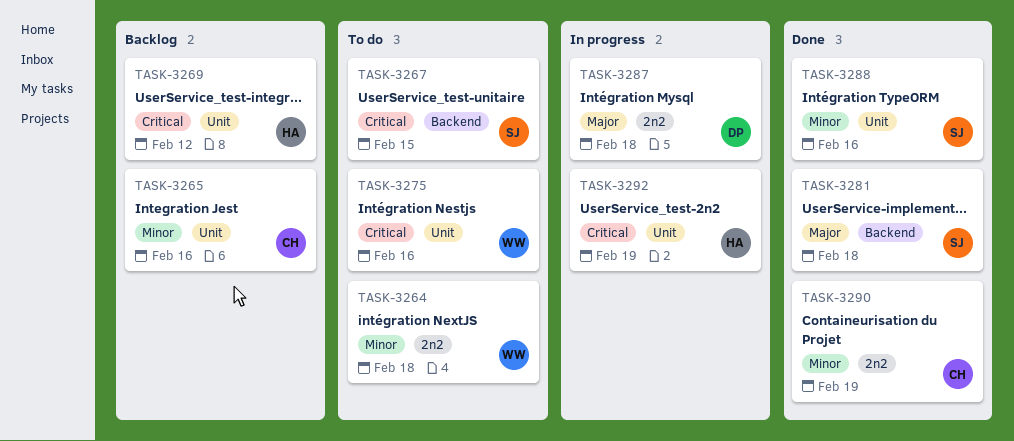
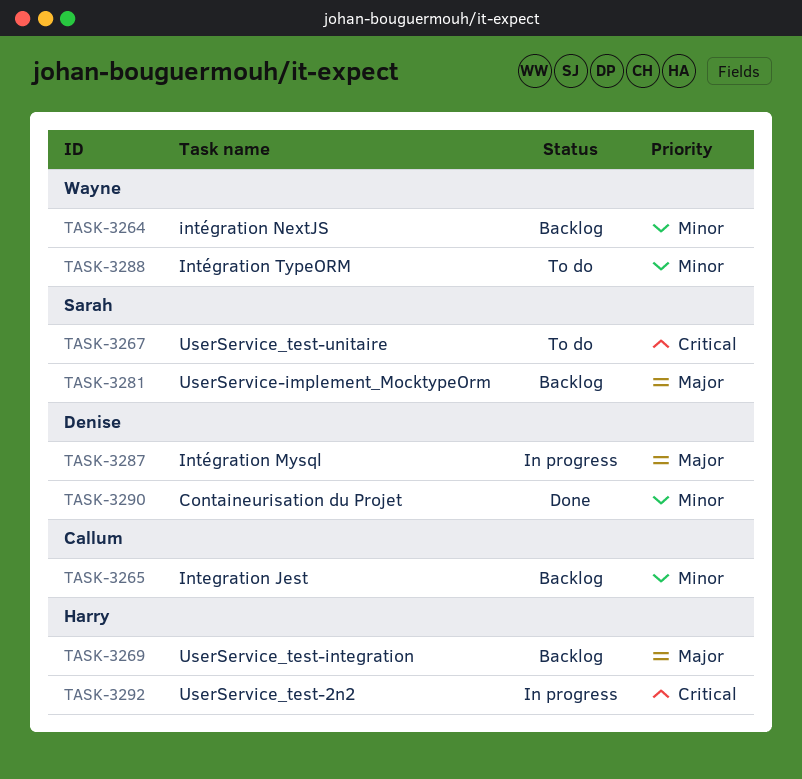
TASK-3264, status: To do -> Backlog
TASK-3269, priority: Critical -> Major
TASK-3275: present -> none
TASK-3281, status: Done -> Backlog
TASK-3288, status: Done -> To do
TASK-3288, owner: Sarah -> Wayne
TASK-3290, owner: Callum -> Denise

